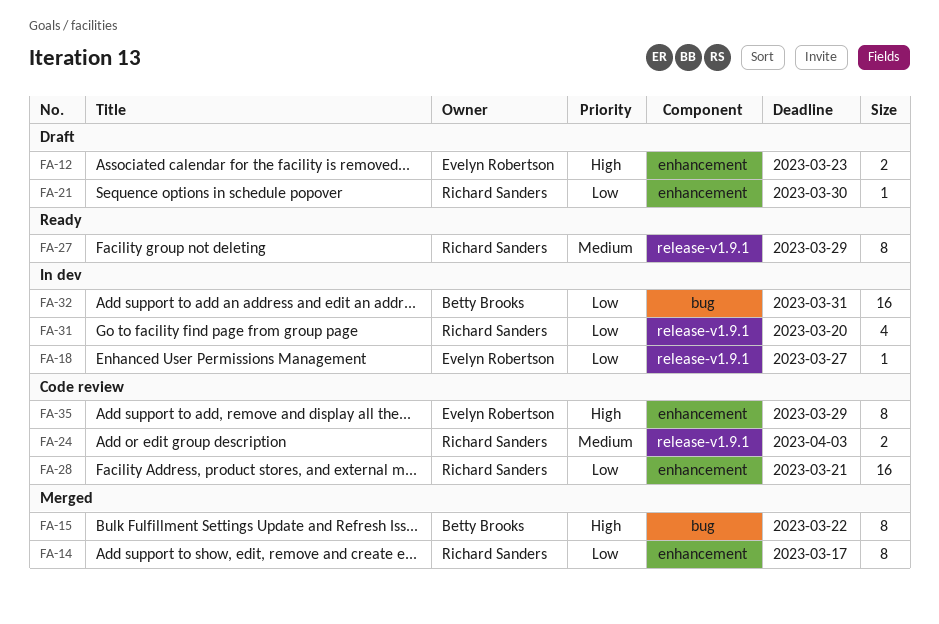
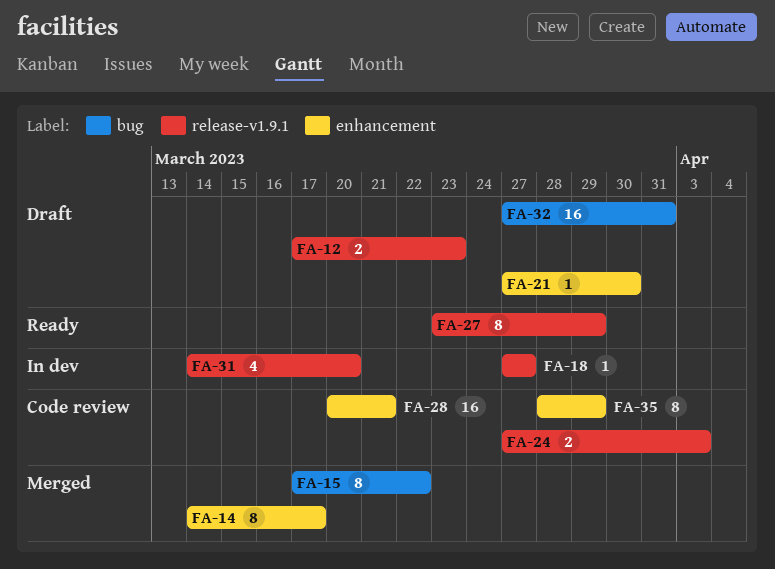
FA-12, label: enhancement -> release-v1.9.1
FA-32, status: In dev -> Draft

